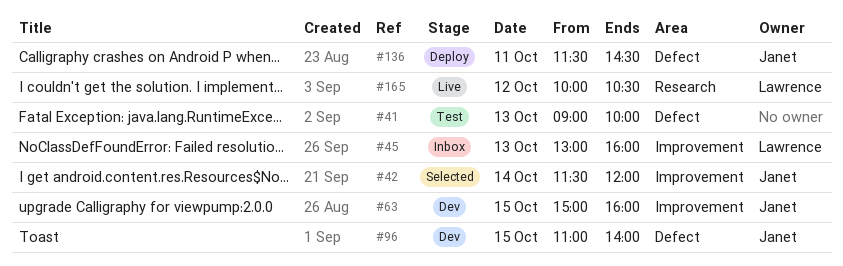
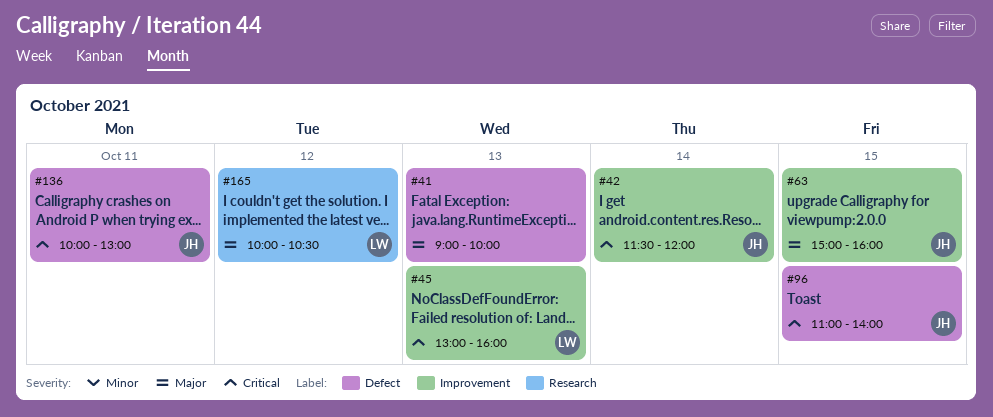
#136, begins: 11:30 -> 10:00
#136, ends: 14:30 -> 13:00

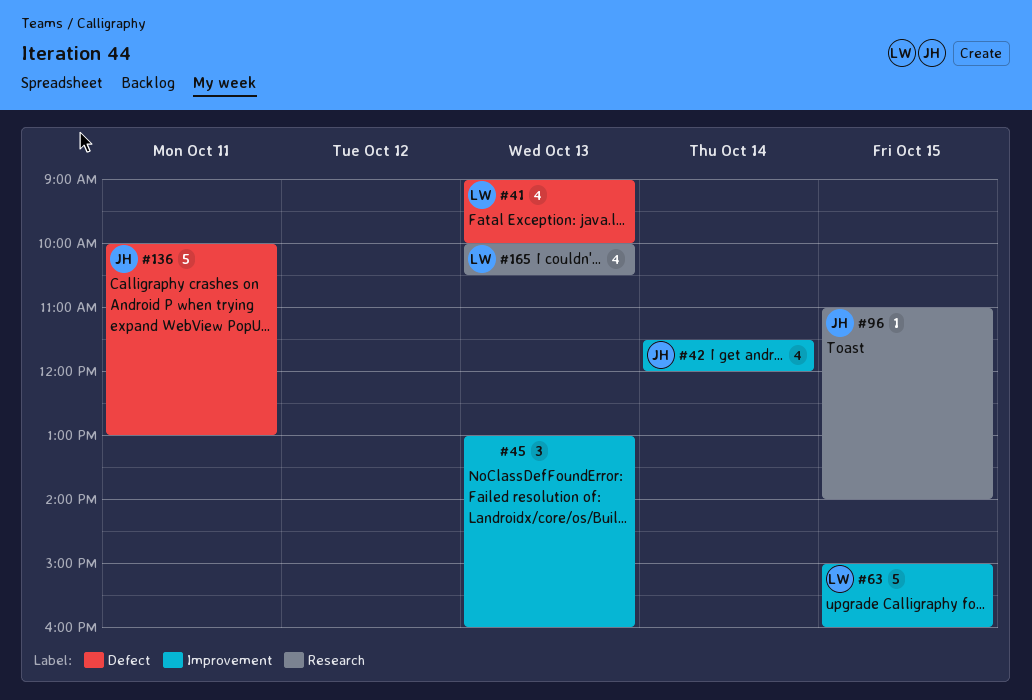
#41, owner: none -> LW
#45, owner: LW -> none
#63, owner: JH -> LW
#96, label: Defect -> Research
#165, day: Oct 12 -> Oct 13

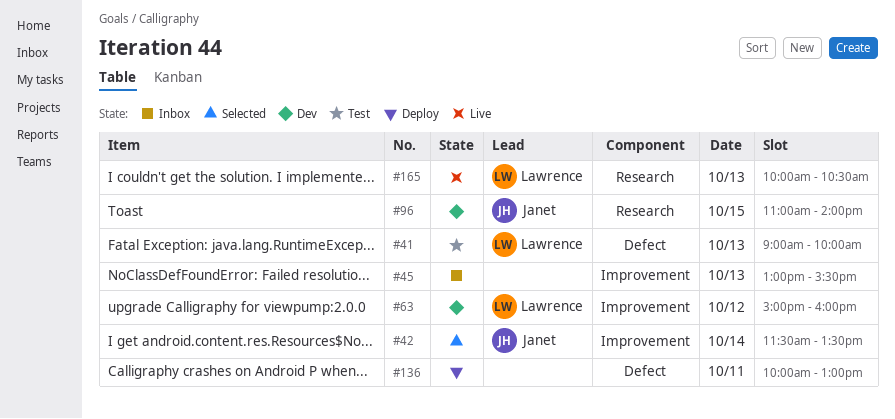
#42, ends: 12:00 -> 13:30
#45, ends: 16:00 -> 15:30
#63, day: Oct 15 -> Oct 12
#136, owner: Janet -> none

